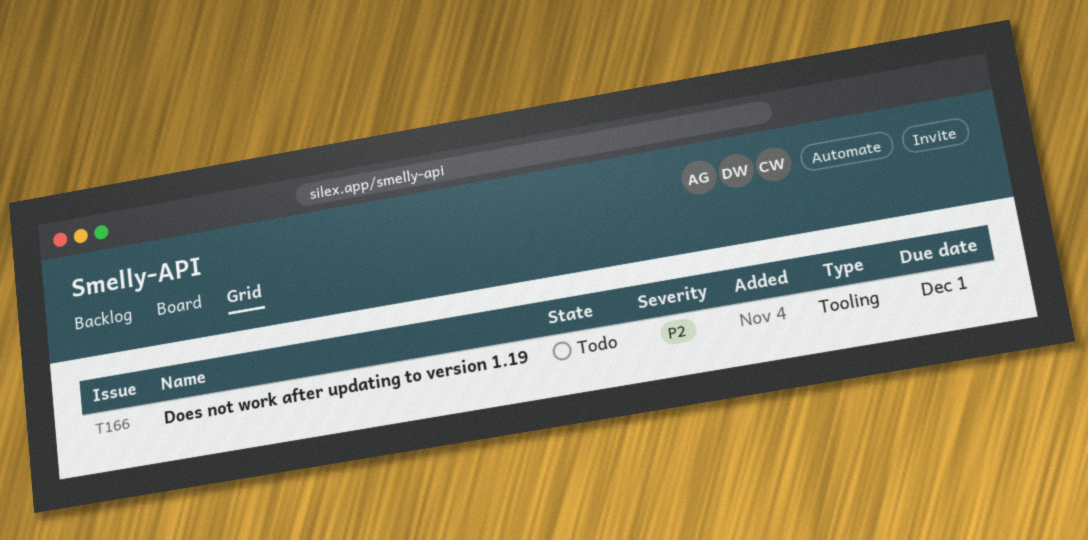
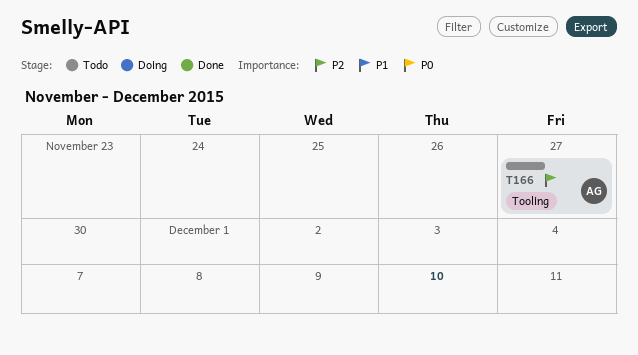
T166, due: Dec 1 -> Nov 27

